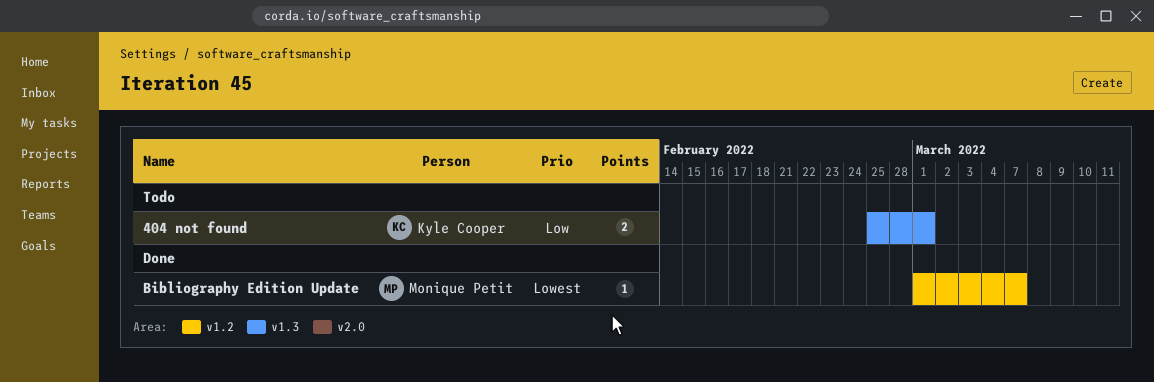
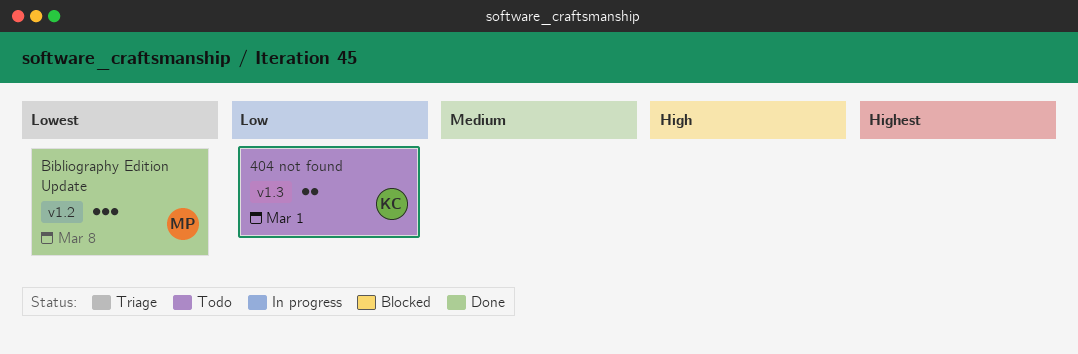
Bibliography Edition Update, estimate: 1 -> 3
Bibliography Edition Update, due: Mar 7 -> Mar 8

